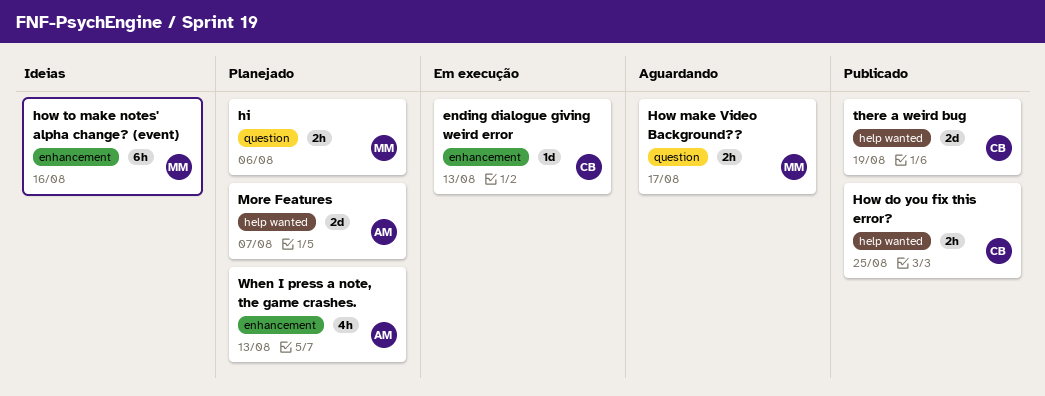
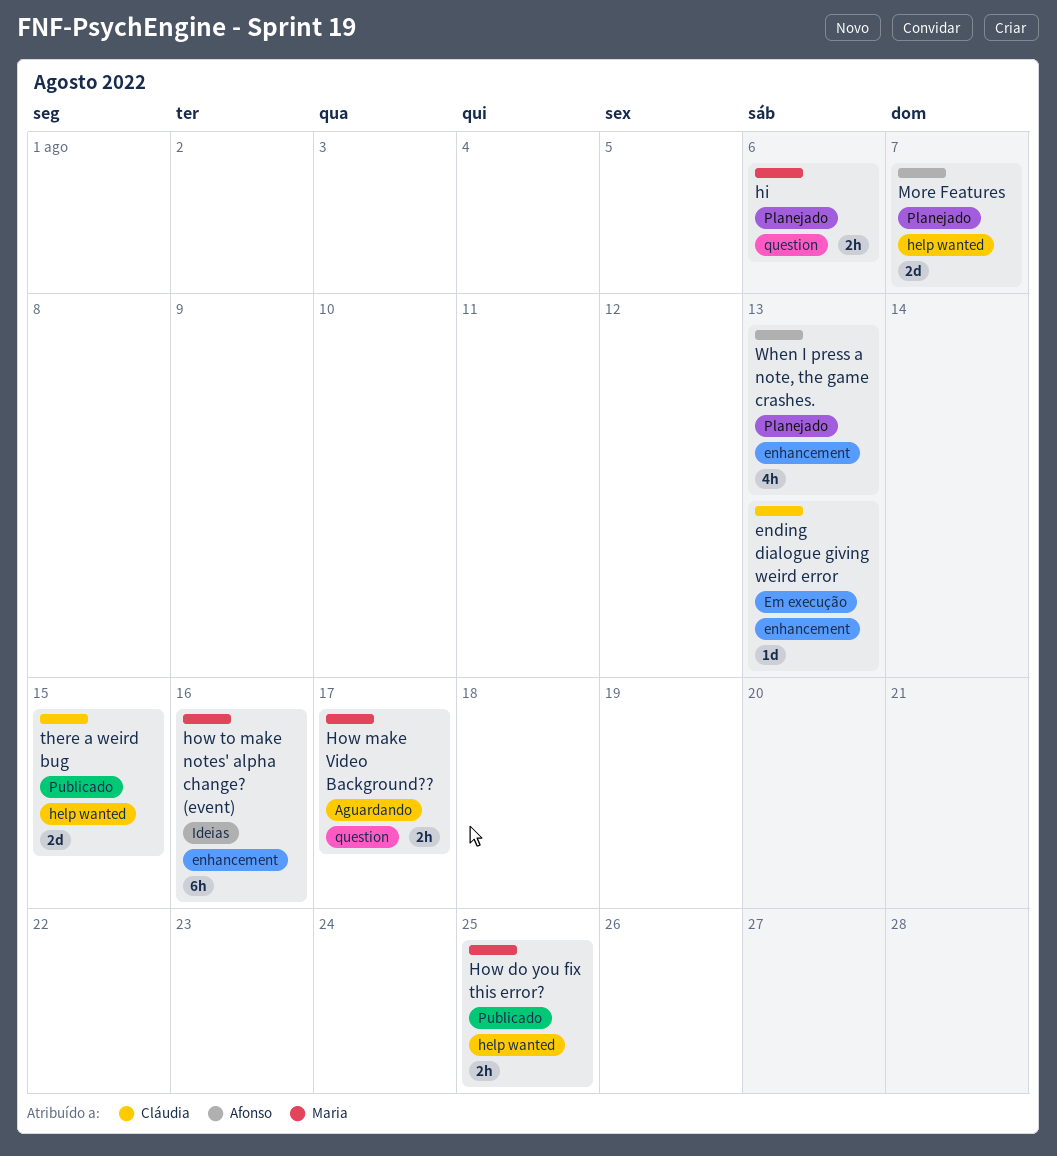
How do you fix this error?, owner: Cláudia -> Maria
there a weird bug, due: Aug 19 -> Aug 15

